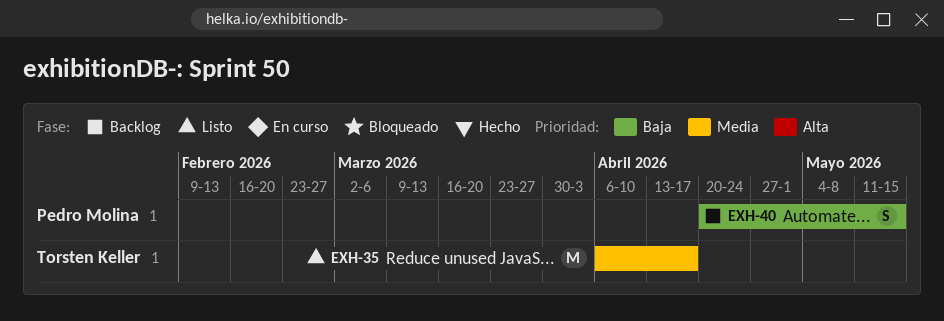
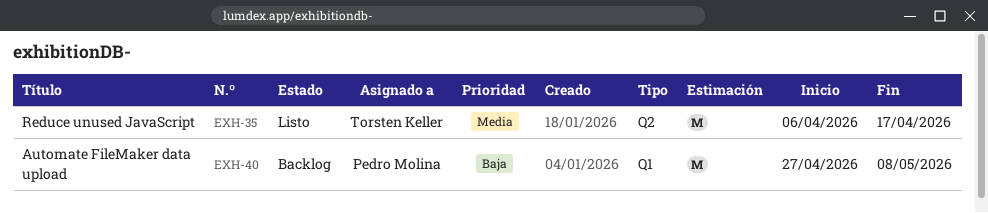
EXH-40, estimate: S -> M
EXH-40, start: Apr 20 -> Apr 27
EXH-40, due: May 15 -> May 8

